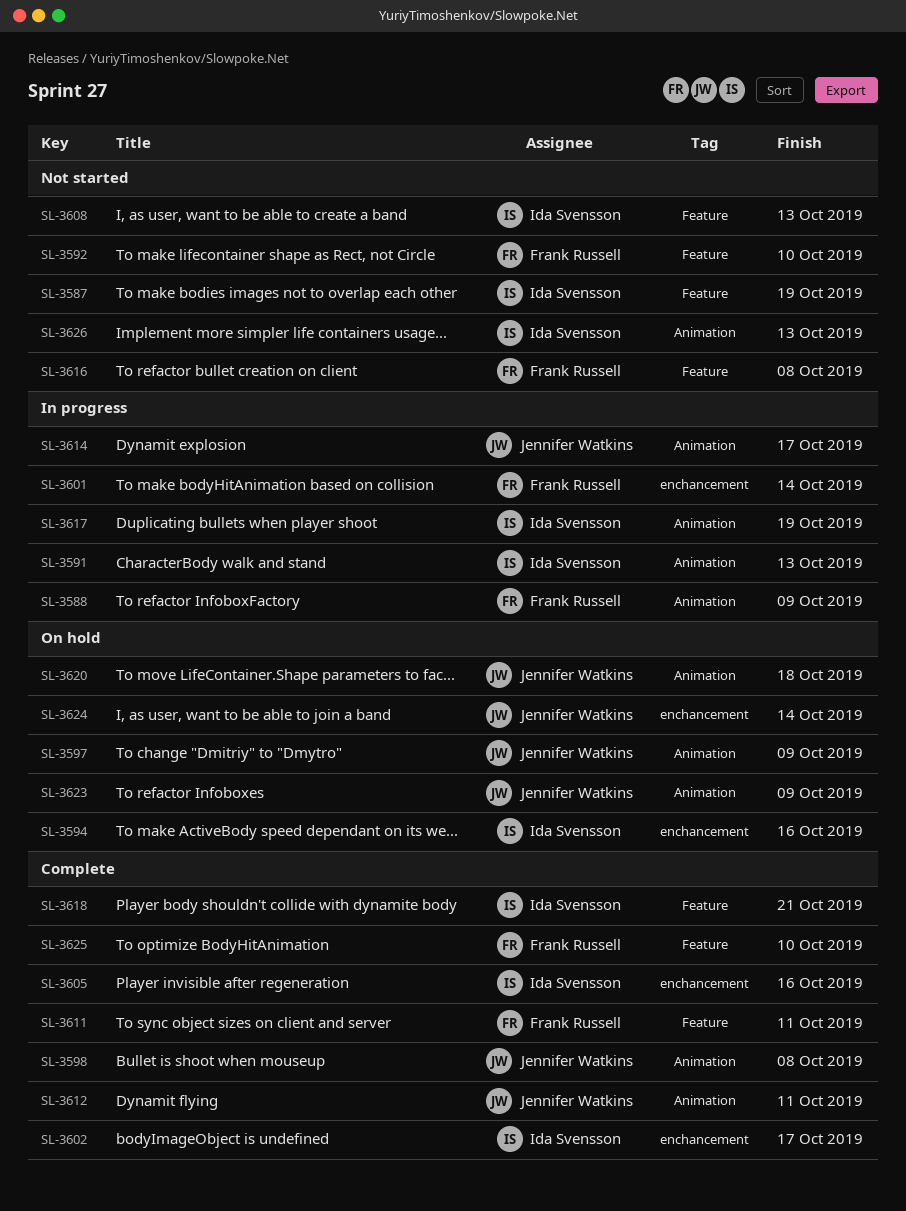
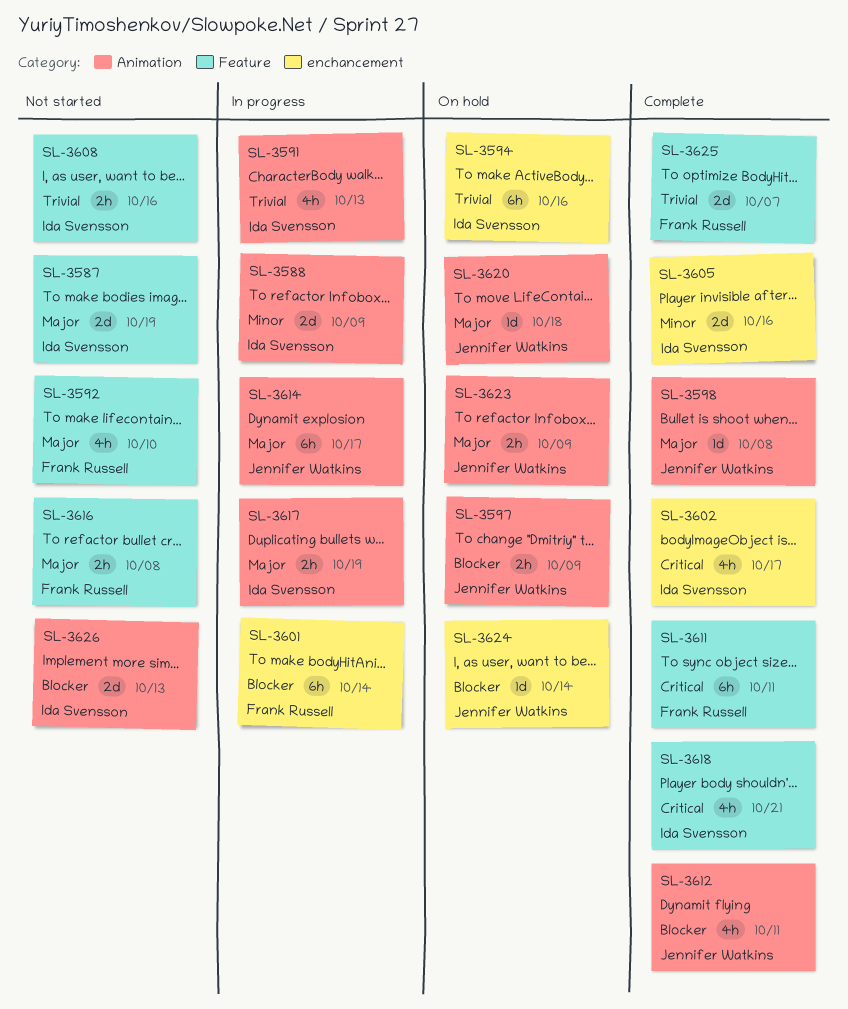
SL-3588, owner: Frank Russell -> Ida Svensson
SL-3608, due: Oct 13 -> Oct 16
SL-3625, due: Oct 10 -> Oct 7

